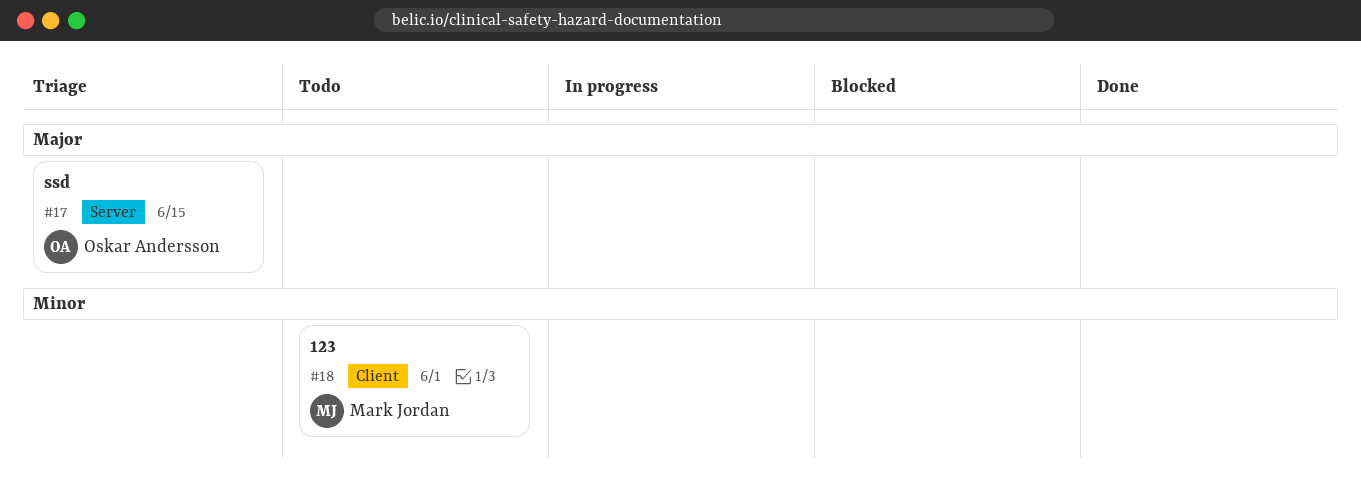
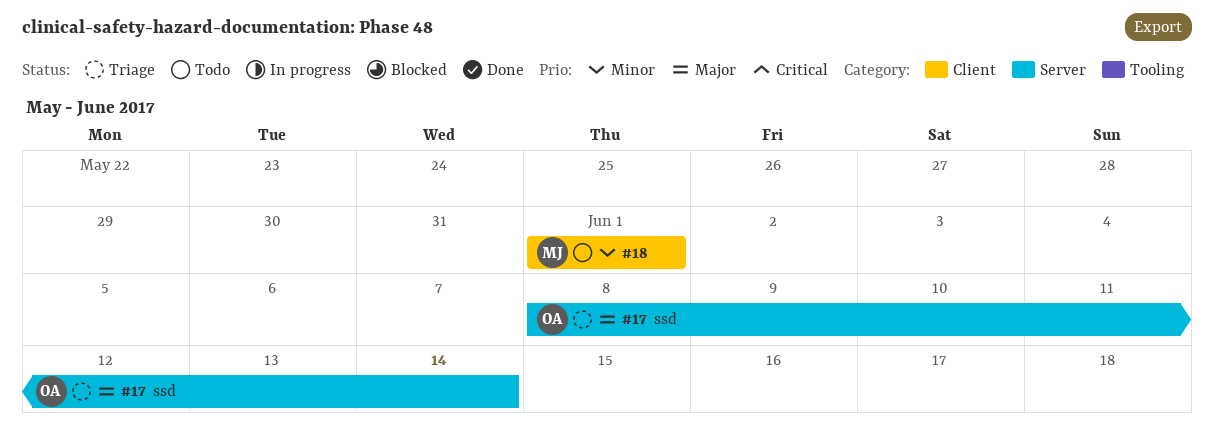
#17, due: Jun 15 -> Jun 14

